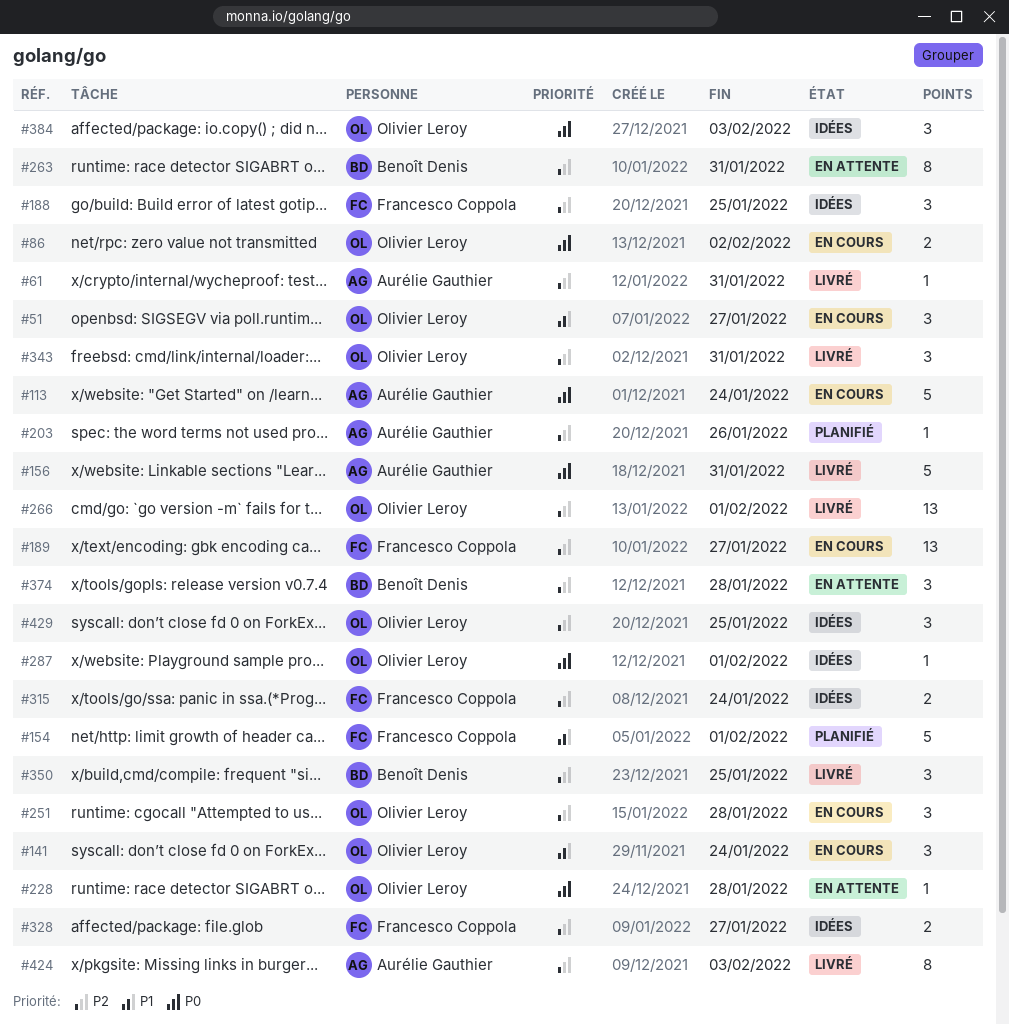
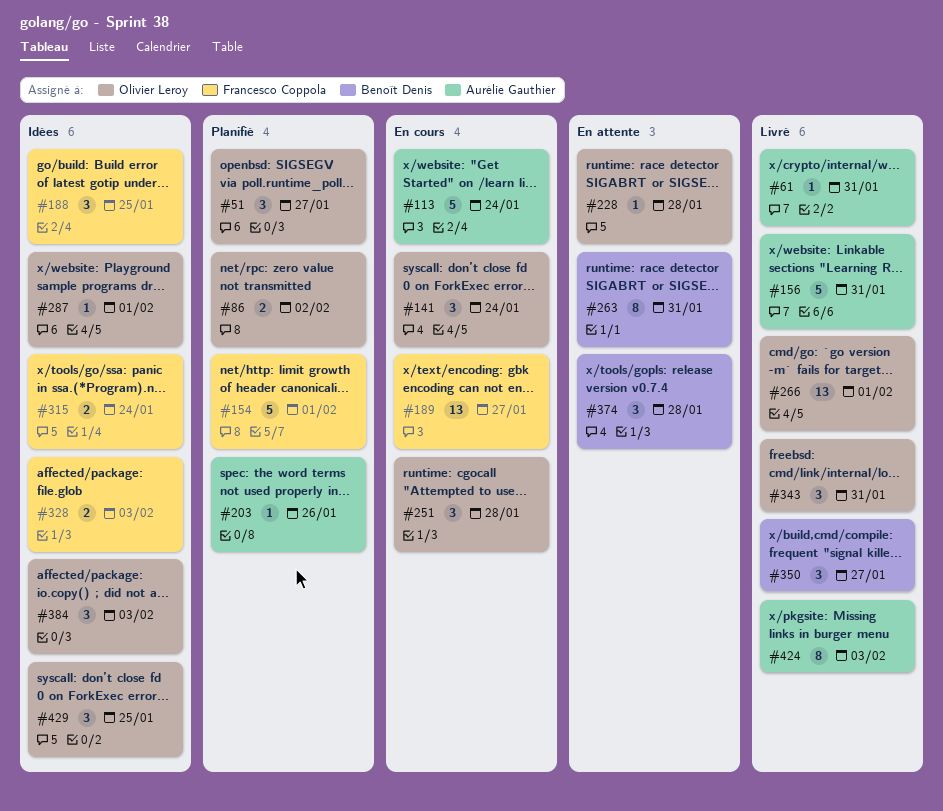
#51, status: En cours -> Planifié
#86, status: En cours -> Planifié
#328, due: Jan 27 -> Feb 3
#350, due: Jan 25 -> Jan 27

